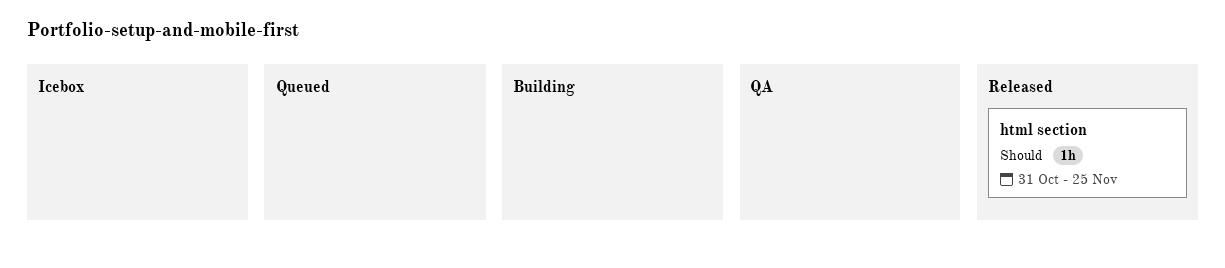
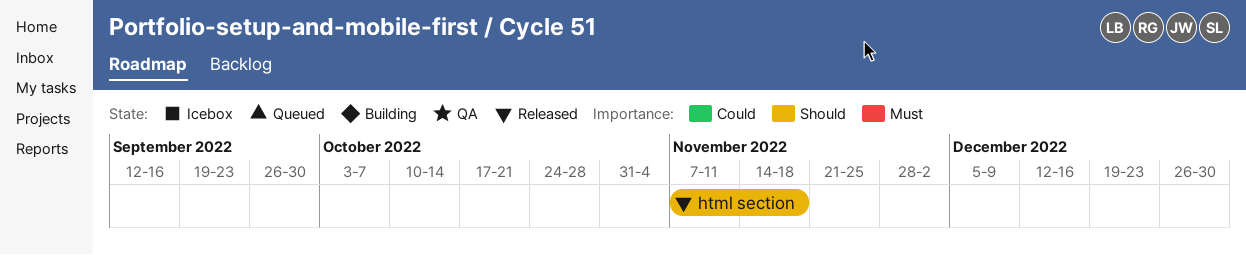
html section, start: Oct 31 -> Nov 7
html section, due: Nov 25 -> Nov 18

